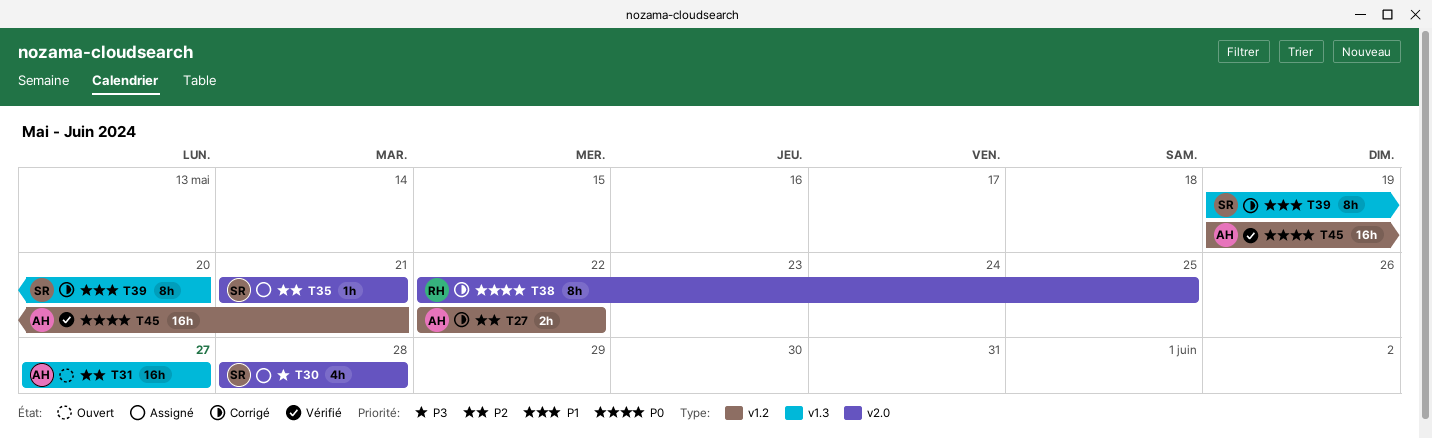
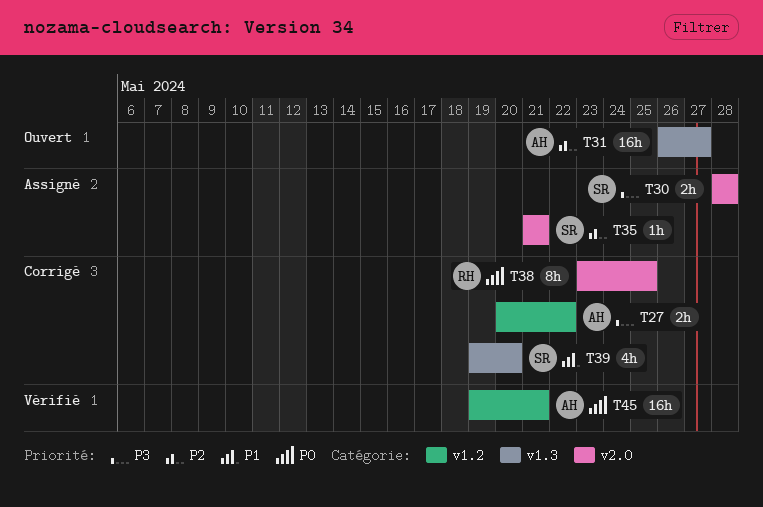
T27, priority: P2 -> P3
T27, start: May 22 -> May 20
T30, estimate: 4h -> 2h
T31, start: May 27 -> May 26
T38, start: May 22 -> May 23
T39, estimate: 8h -> 4h

